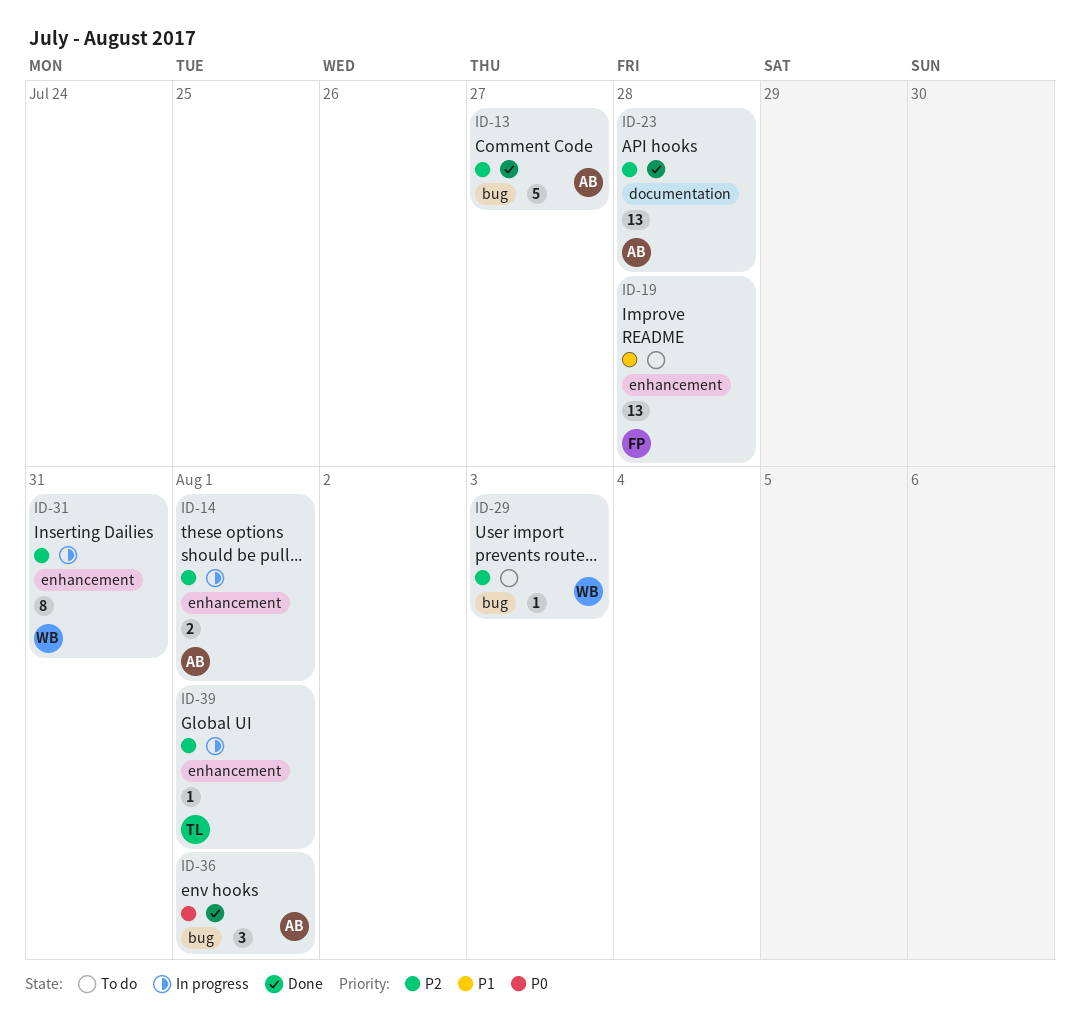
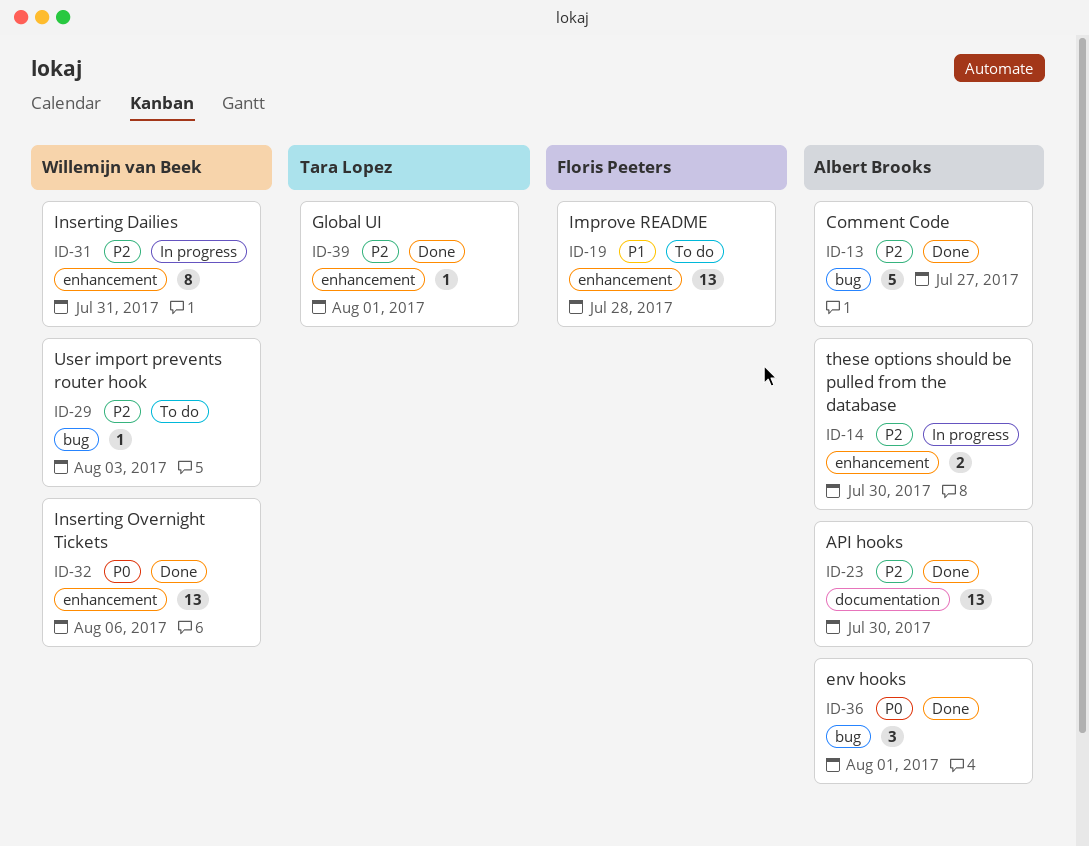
ID-14, due: Aug 1 -> Jul 30
ID-23, due: Jul 28 -> Jul 30
ID-32: none -> present
ID-39, status: In progress -> Done

